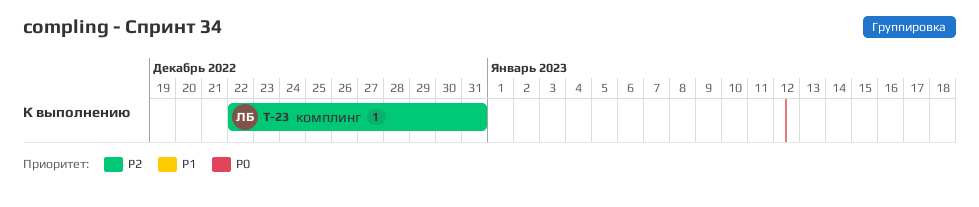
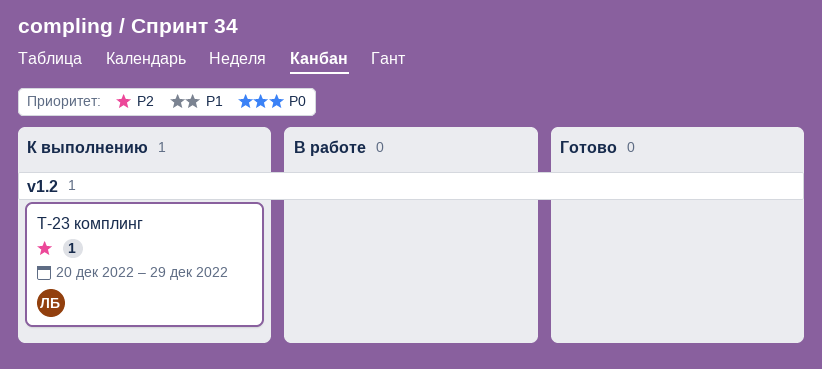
T-23, start: Dec 22 -> Dec 20
T-23, due: Dec 31 -> Dec 29

